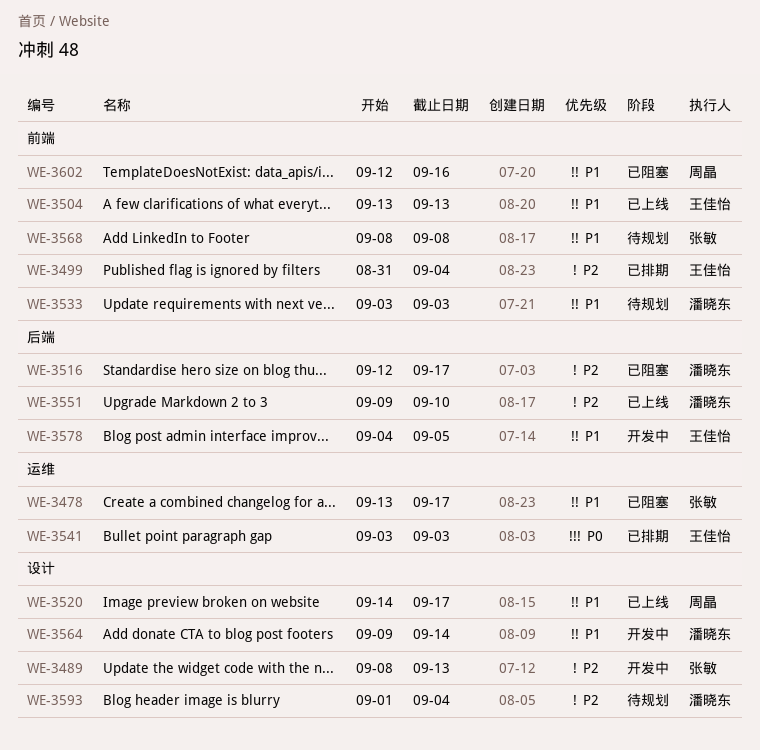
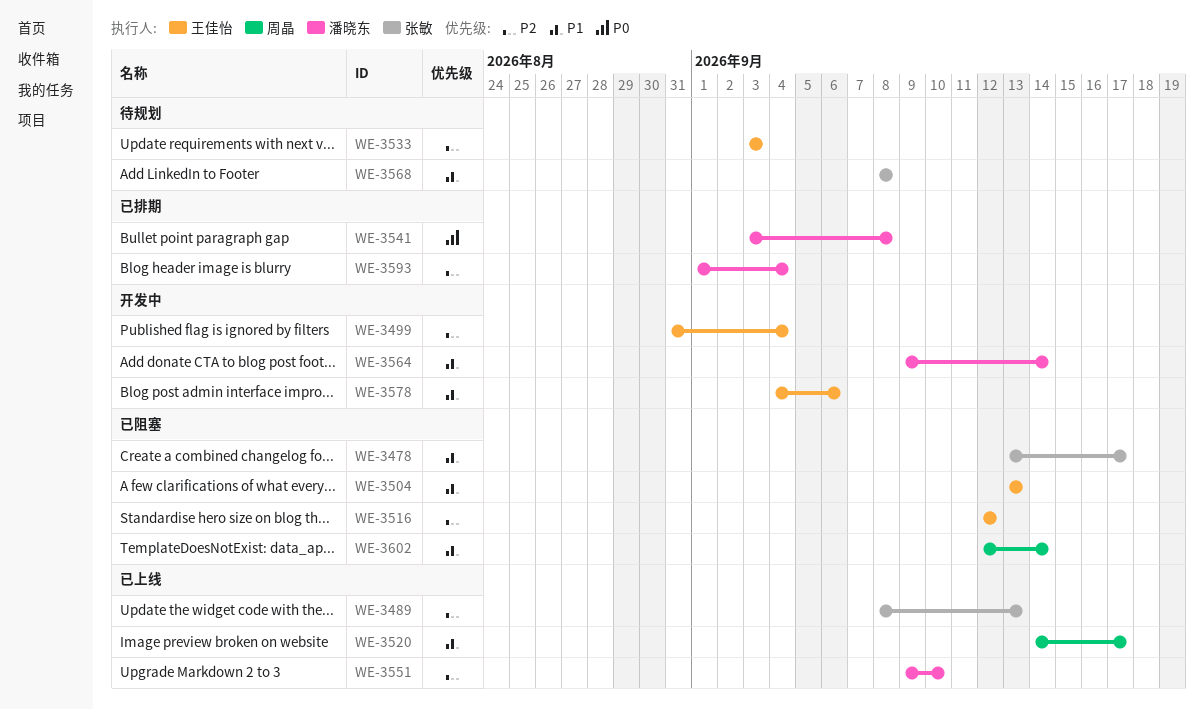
WE-3489, status: 开发中 -> 已上线
WE-3499, status: 已排期 -> 开发中
WE-3504, status: 已上线 -> 已阻塞
WE-3516, owner: 潘晓东 -> 王佳怡
WE-3516, due: Sep 17 -> Sep 12
WE-3533, owner: 潘晓东 -> 王佳怡
WE-3533, priority: P1 -> P2
WE-3541, owner: 王佳怡 -> 潘晓东
WE-3541, due: Sep 3 -> Sep 8
WE-3578, due: Sep 5 -> Sep 6
WE-3593, status: 待规划 -> 已排期
WE-3602, due: Sep 16 -> Sep 14

